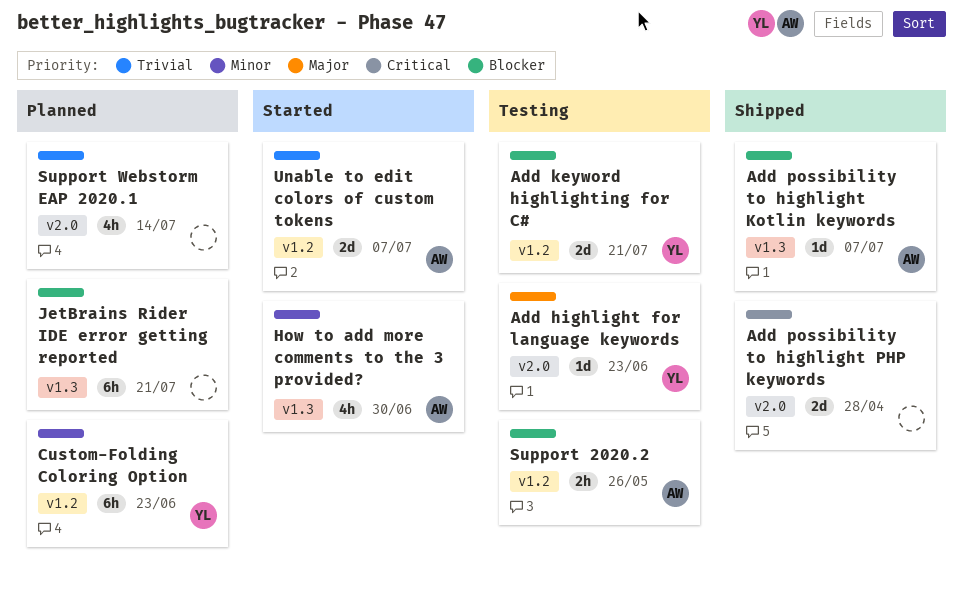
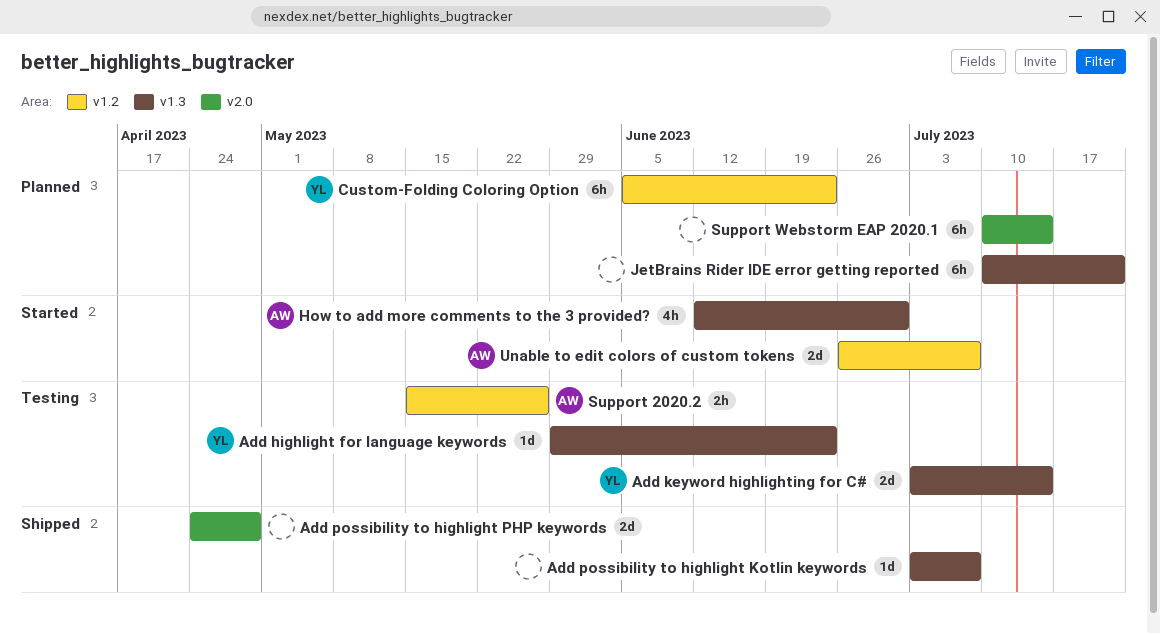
Add highlight for language keywords, label: v2.0 -> v1.3
Add keyword highlighting for C#, label: v1.2 -> v1.3
Add keyword highlighting for C#, due: Jul 21 -> Jul 14
Add possibility to highlight Kotlin keywords, owner: AW -> none
Support Webstorm EAP 2020.1, estimate: 4h -> 6h

